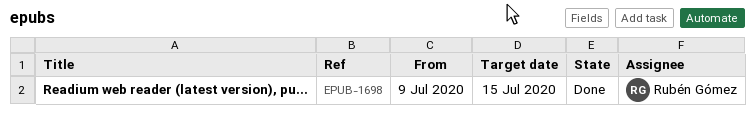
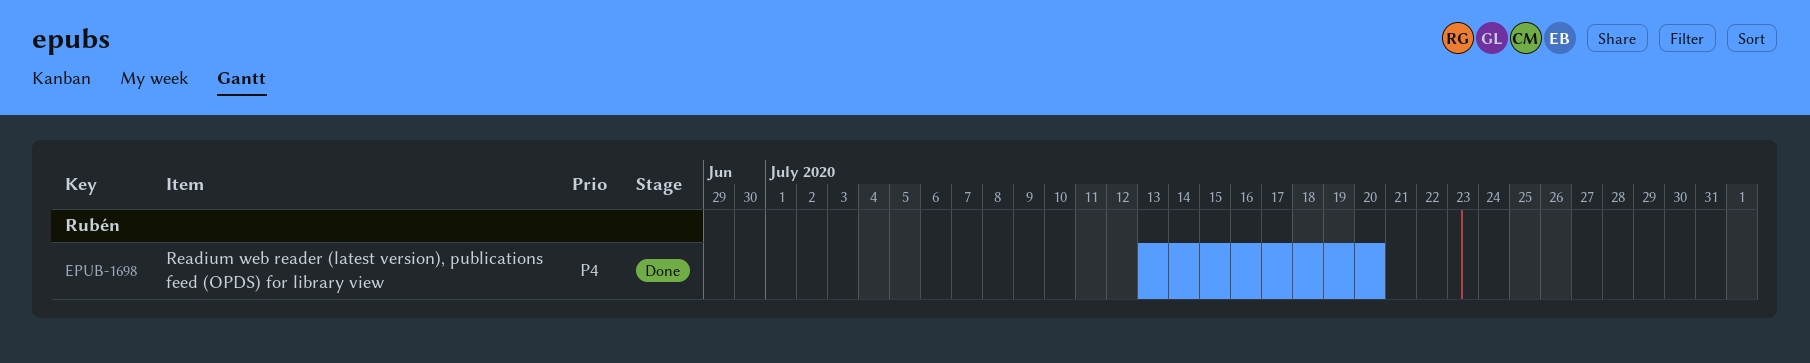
EPUB-1698, start: Jul 9 -> Jul 13
EPUB-1698, due: Jul 15 -> Jul 20

